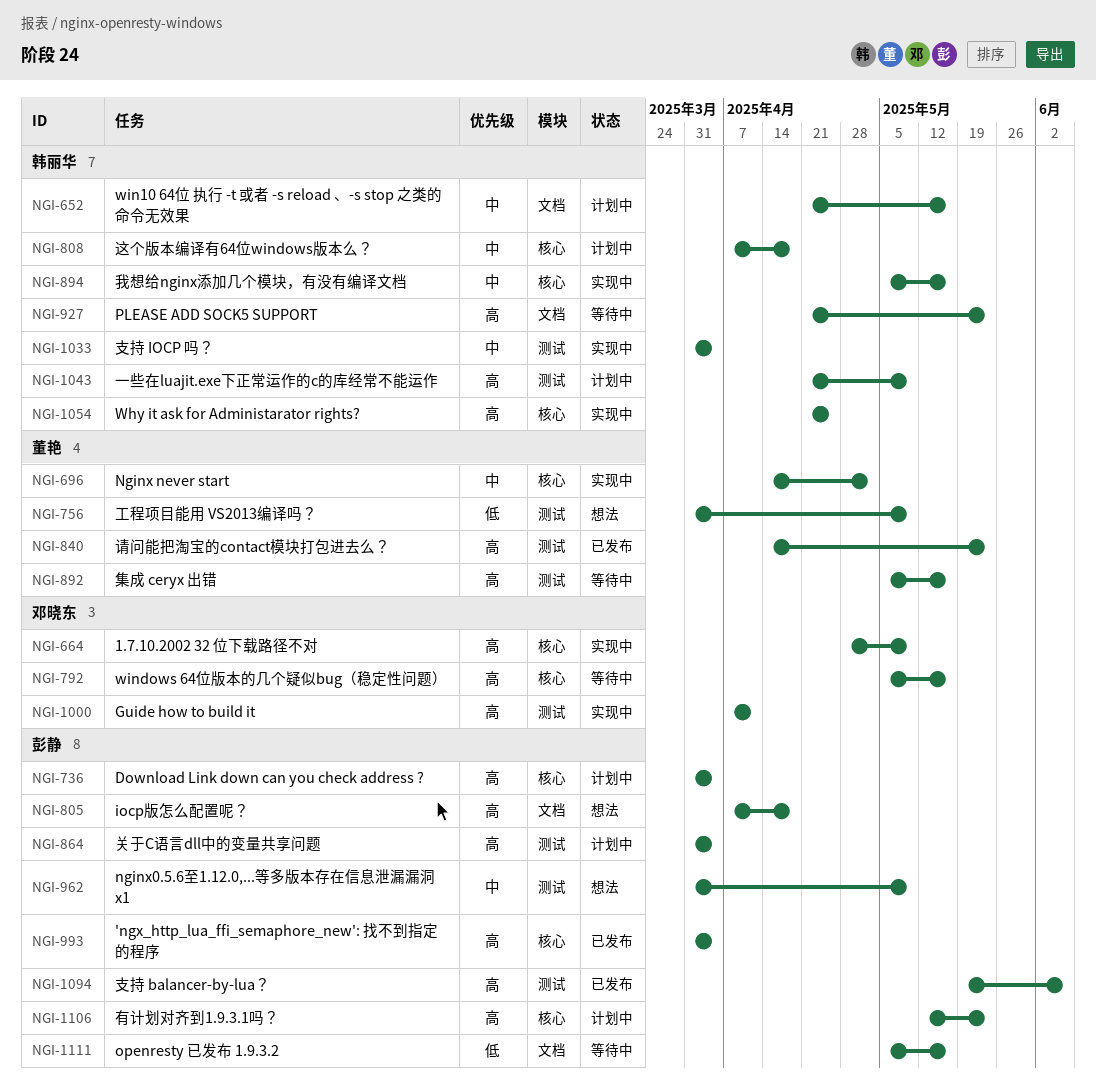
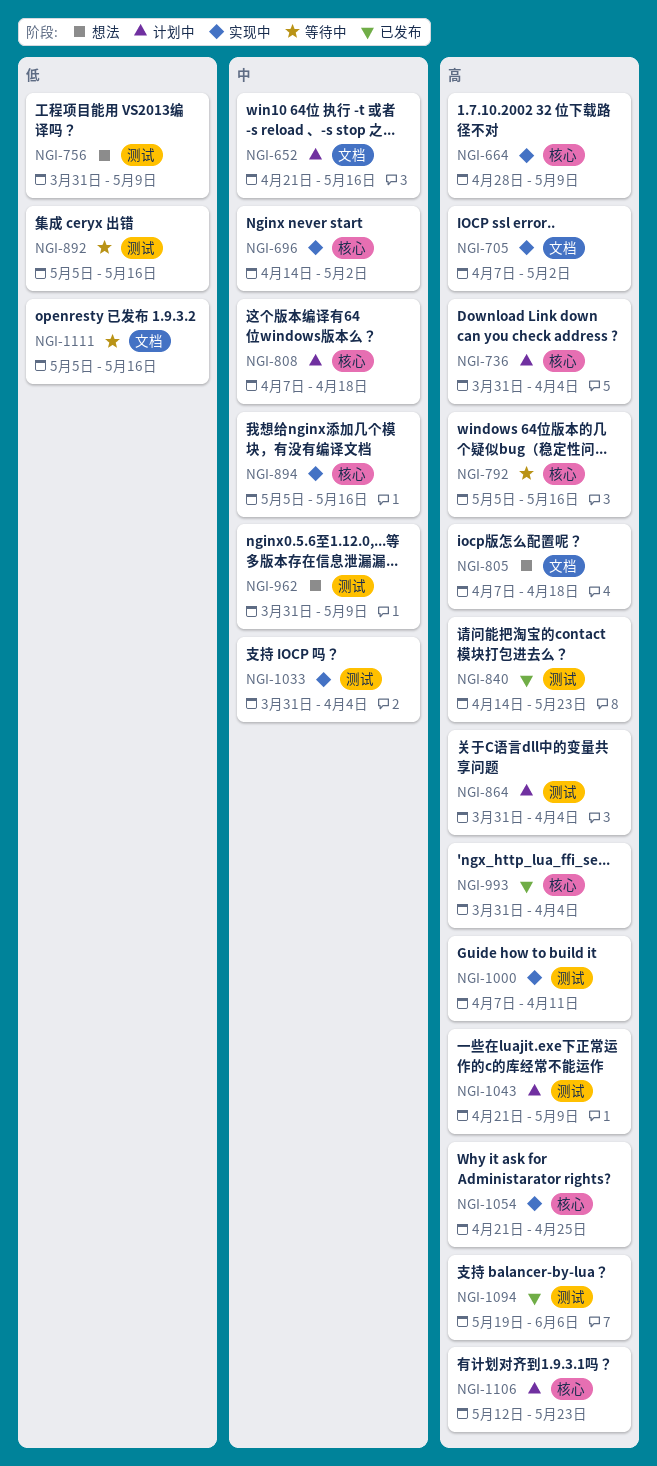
NGI-705: none -> present
NGI-892, priority: 高 -> 低
NGI-927: present -> none

